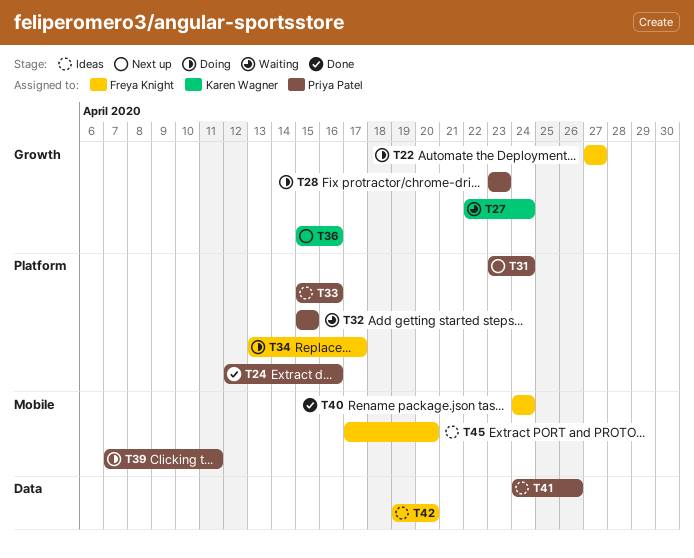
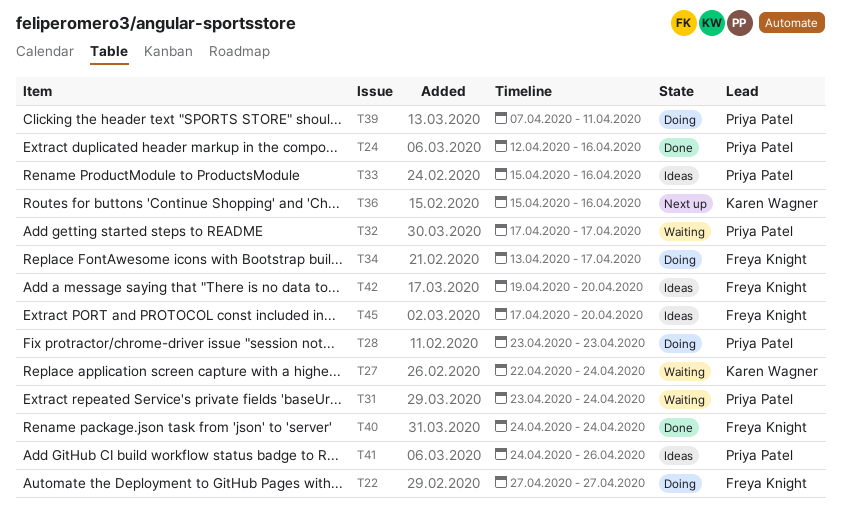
T31, status: Next up -> Waiting
T32, start: Apr 15 -> Apr 17
T32, due: Apr 15 -> Apr 17

